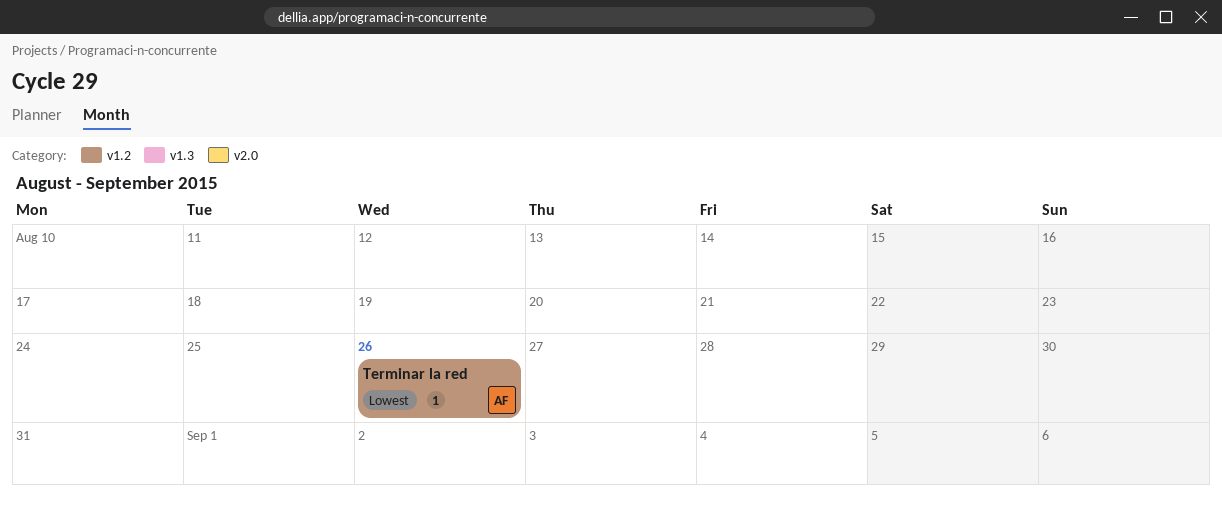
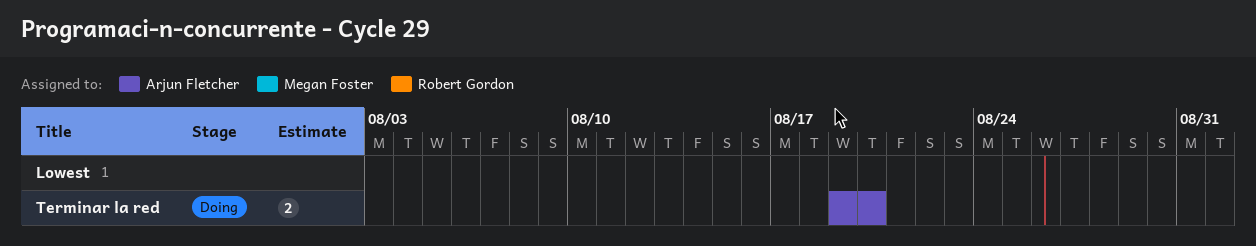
Terminar la red, estimate: 1 -> 2
Terminar la red, due: Aug 26 -> Aug 20

